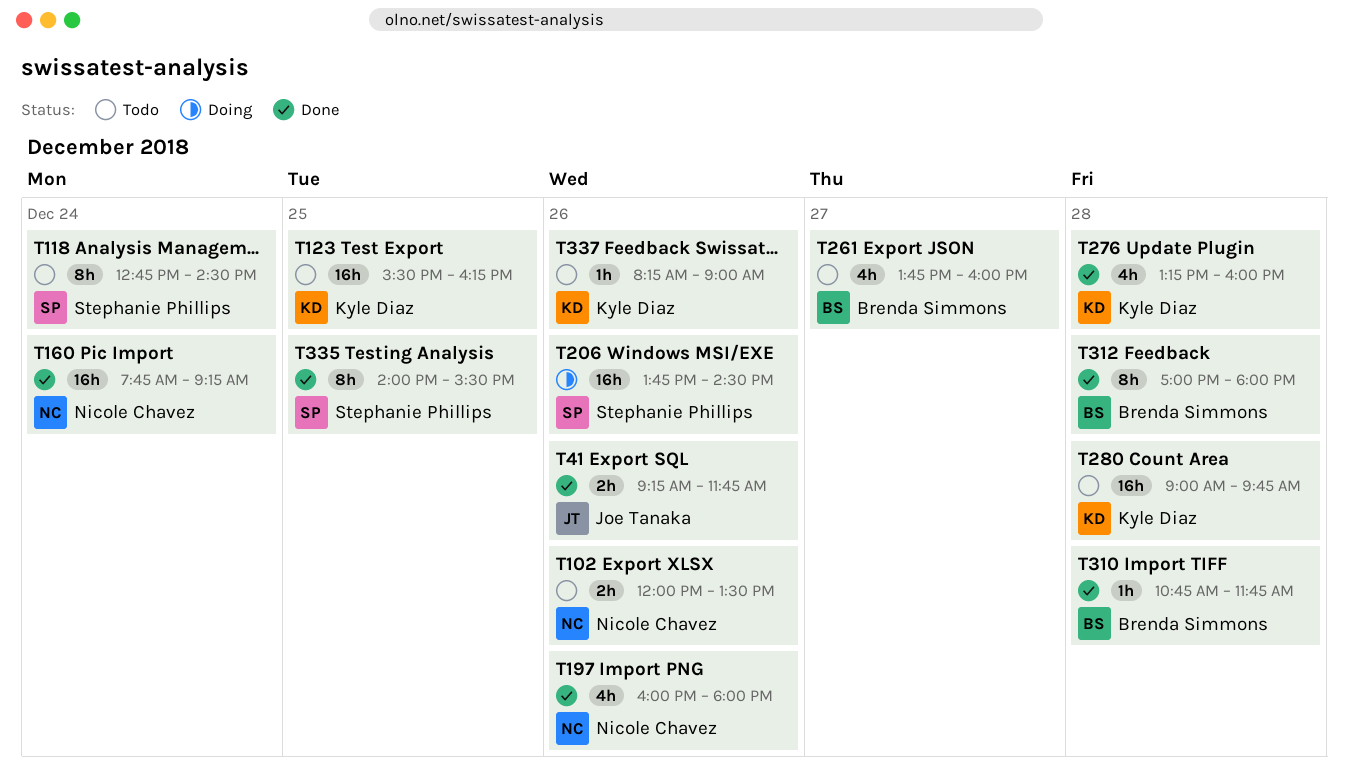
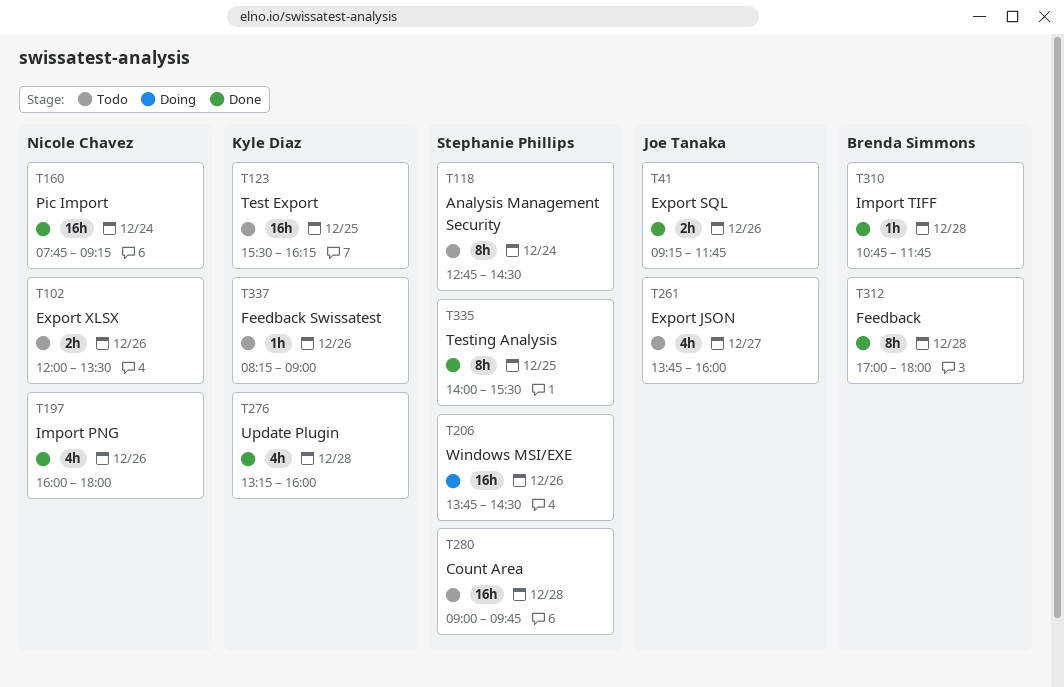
T261, owner: Brenda Simmons -> Joe Tanaka
T280, owner: Kyle Diaz -> Stephanie Phillips

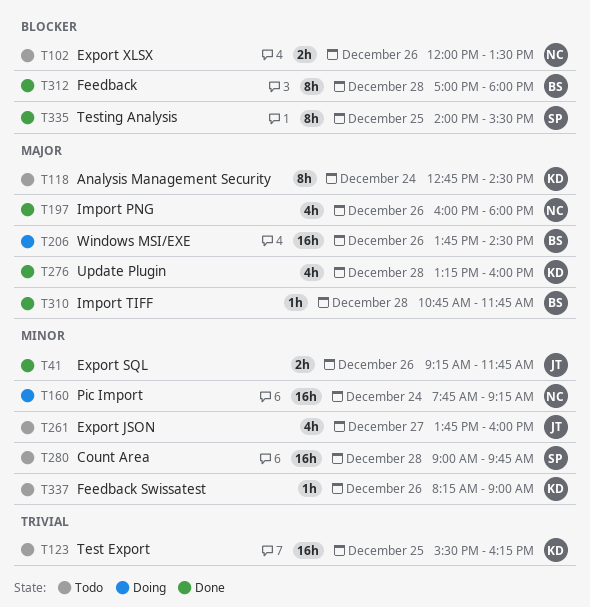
T118, owner: Stephanie Phillips -> Kyle Diaz
T160, status: Done -> Doing
T206, owner: Stephanie Phillips -> Brenda Simmons

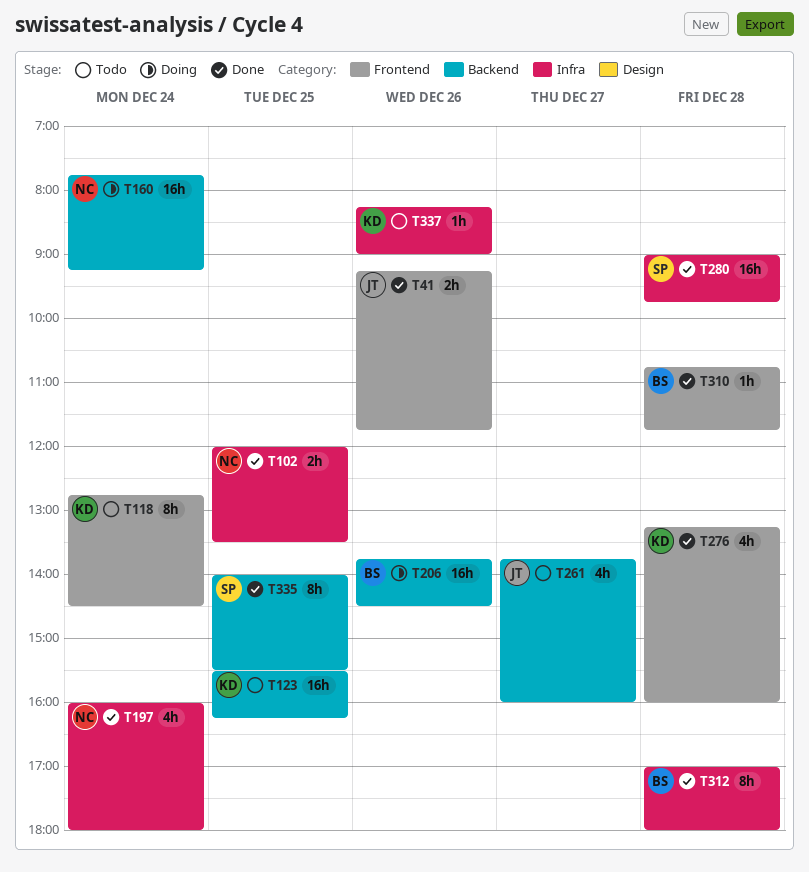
T102, status: Todo -> Done
T102, day: Dec 26 -> Dec 25
T197, day: Dec 26 -> Dec 24
T280, status: Todo -> Done

